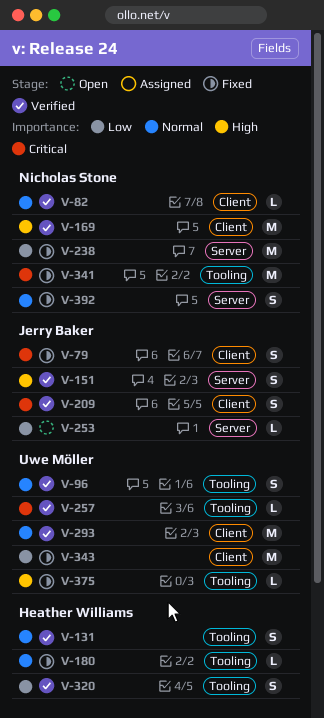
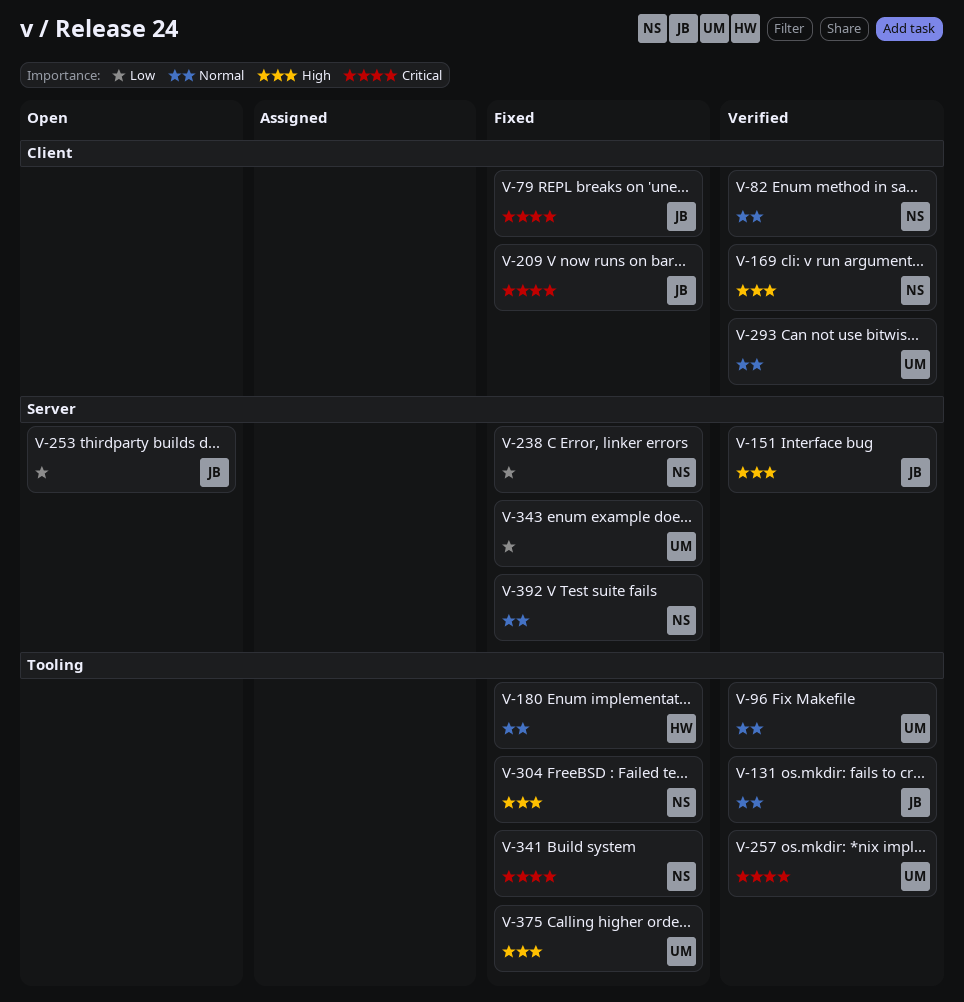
V-131, owner: Heather Williams -> Jerry Baker
V-209, status: Verified -> Fixed
V-304: none -> present
V-320: present -> none
V-343, label: Client -> Server

